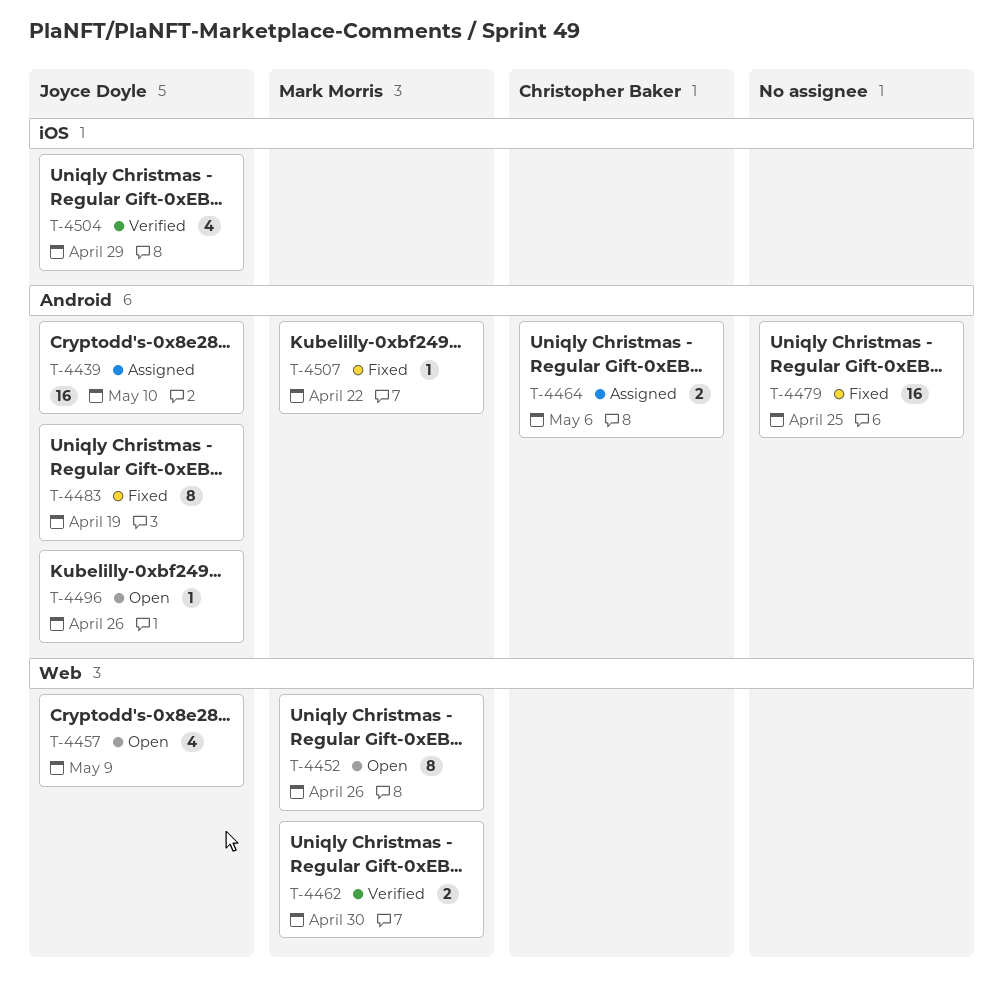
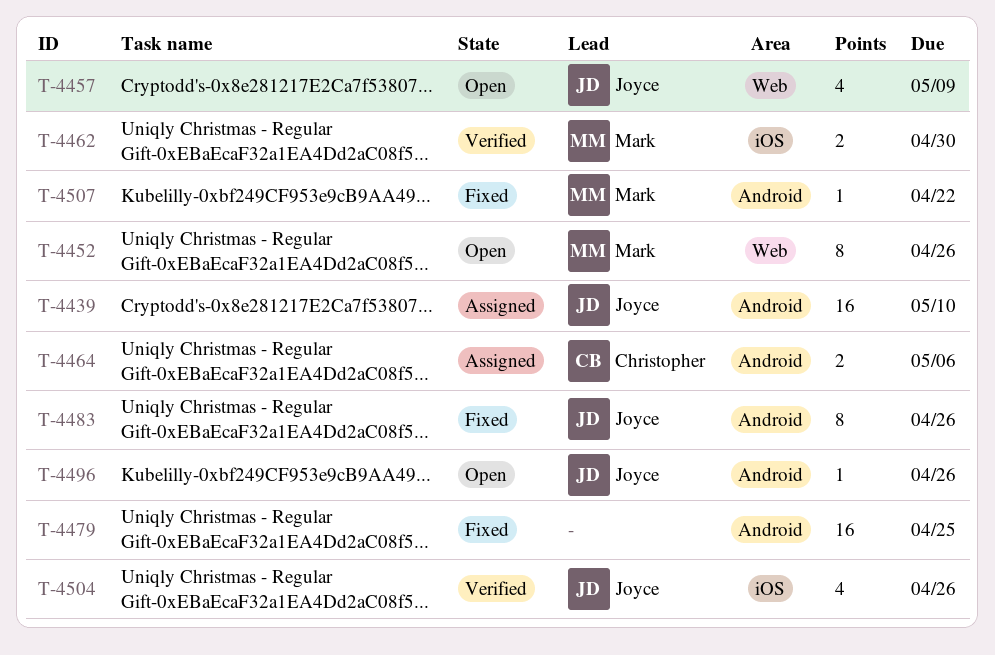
T-4462, label: Web -> iOS
T-4483, due: Apr 19 -> Apr 26
T-4504, due: Apr 29 -> Apr 26

